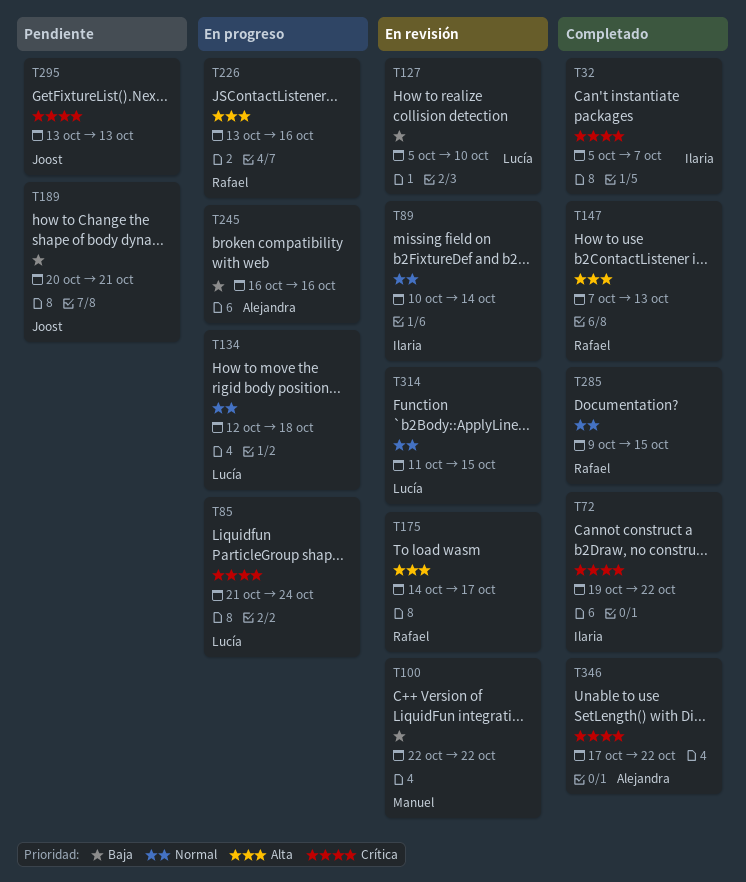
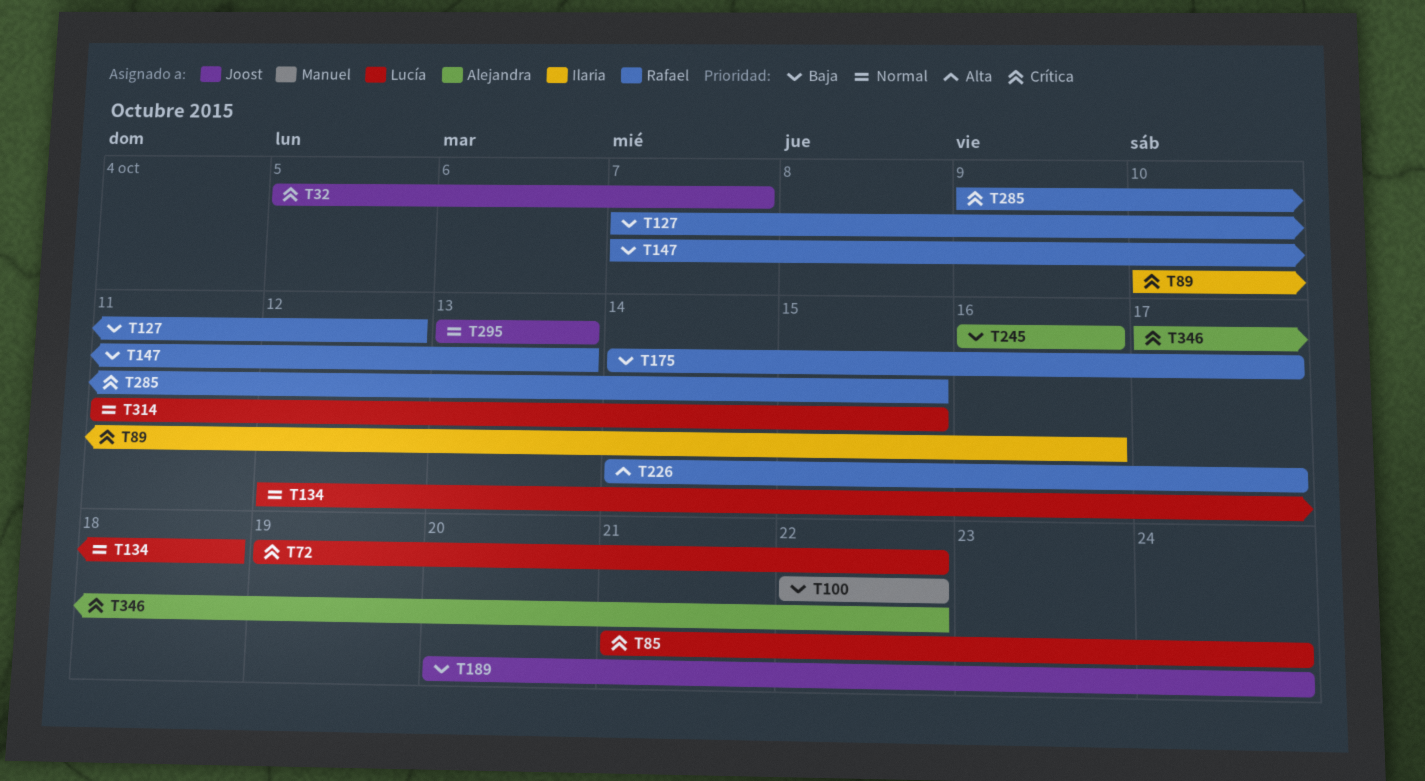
T32, owner: Ilaria -> Joost
T72, owner: Ilaria -> Lucía
T89, priority: Normal -> Crítica
T89, due: Oct 14 -> Oct 16
T127, owner: Lucía -> Rafael
T127, start: Oct 5 -> Oct 7
T127, due: Oct 10 -> Oct 12
T147, priority: Alta -> Baja
T175, priority: Alta -> Baja
T189, due: Oct 21 -> Oct 24
T226, start: Oct 13 -> Oct 14
T226, due: Oct 16 -> Oct 17
T285, priority: Normal -> Crítica
T295, priority: Crítica -> Normal

